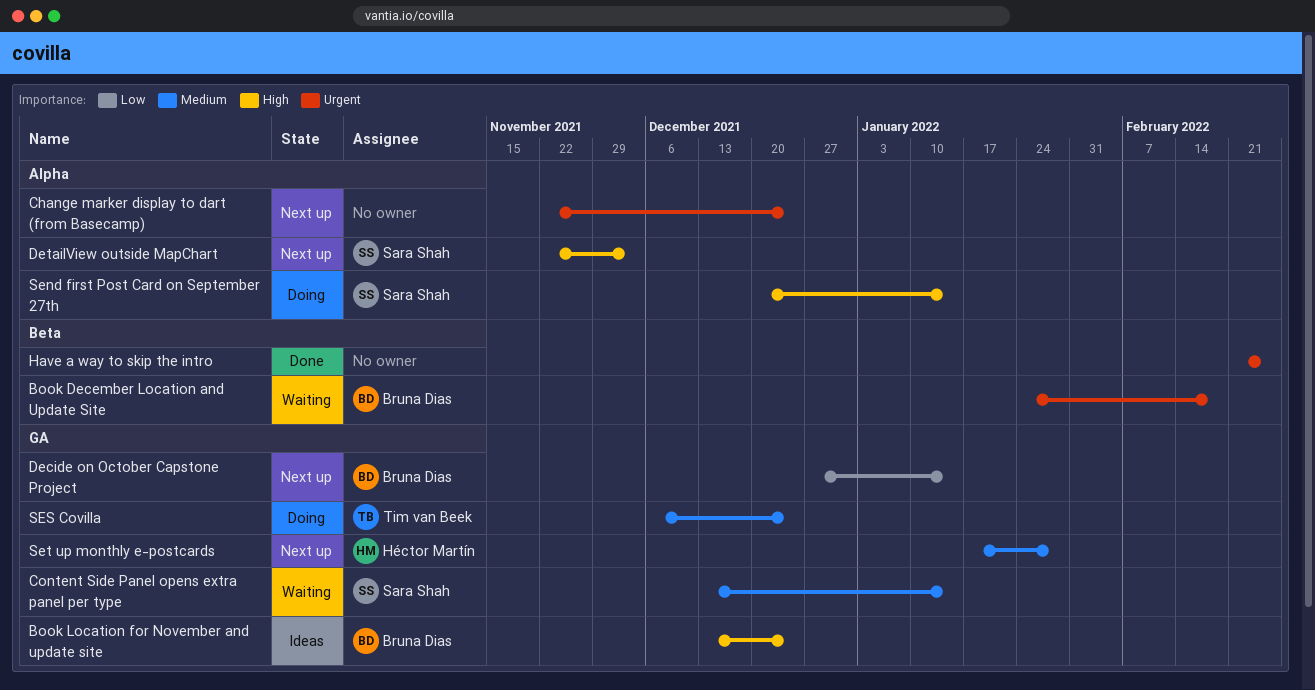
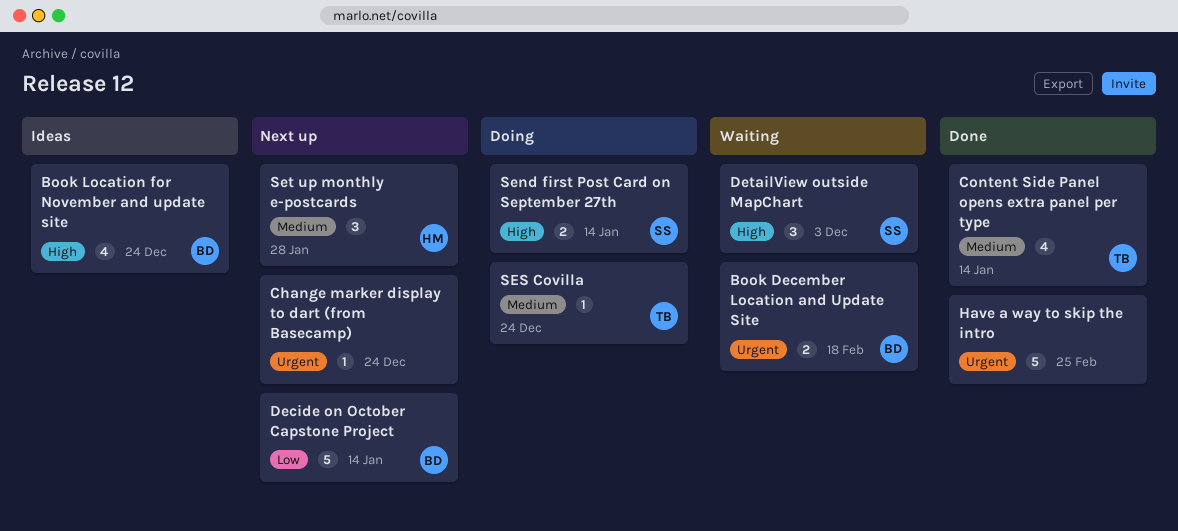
Content Side Panel opens extra panel per type, status: Waiting -> Done
Content Side Panel opens extra panel per type, owner: Sara Shah -> Tim van Beek
DetailView outside MapChart, status: Next up -> Waiting

